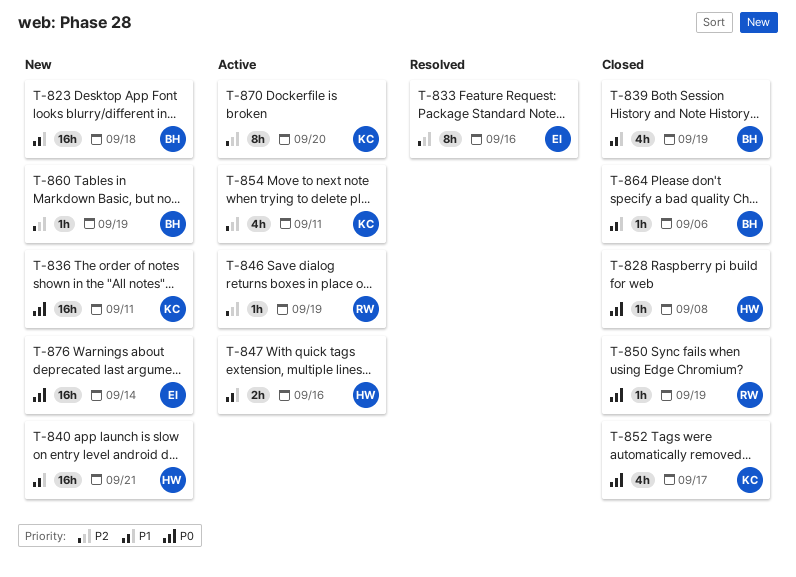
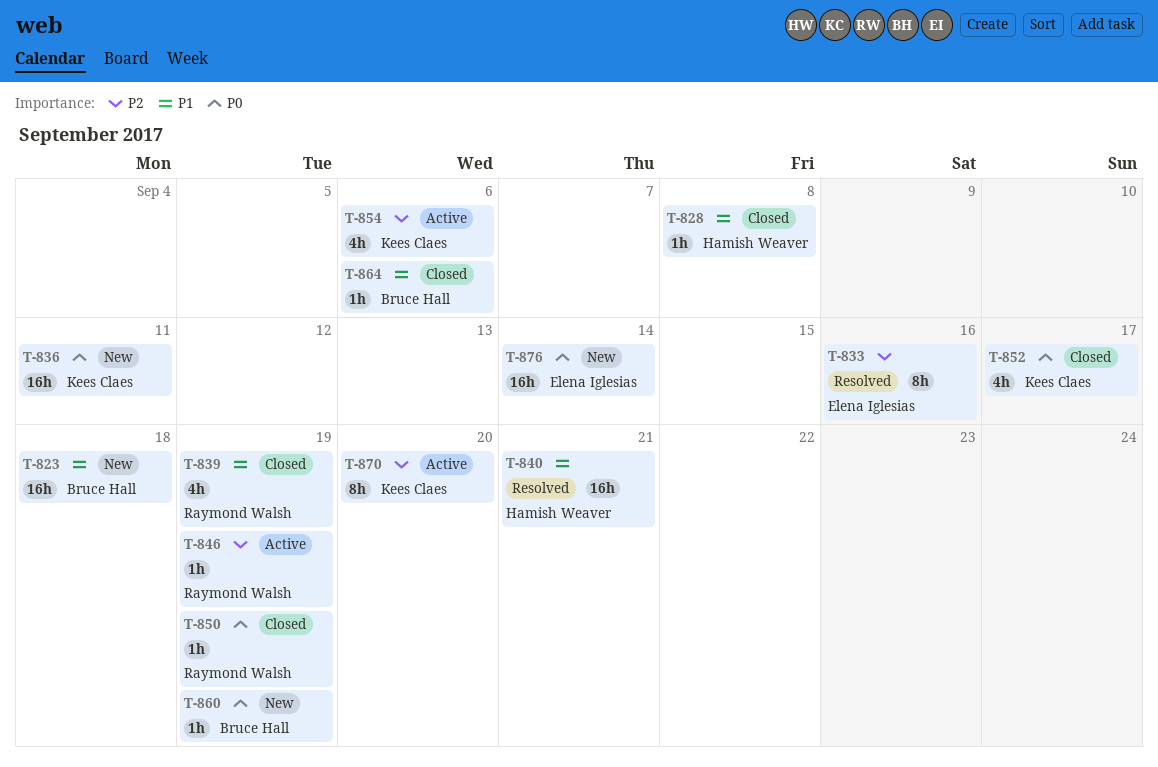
T-828, priority: P0 -> P1
T-839, owner: Bruce Hall -> Raymond Walsh
T-840, status: New -> Resolved
T-847: present -> none
T-854, due: Sep 11 -> Sep 6
T-860, priority: P2 -> P0

